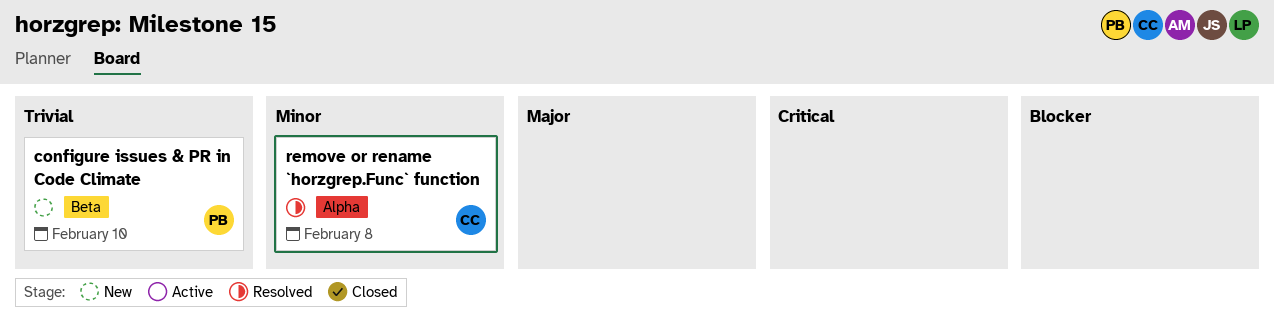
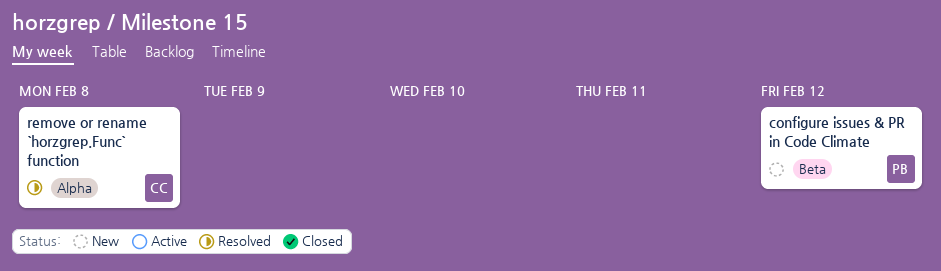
configure issues & PR in Code Climate, due: Feb 10 -> Feb 12

